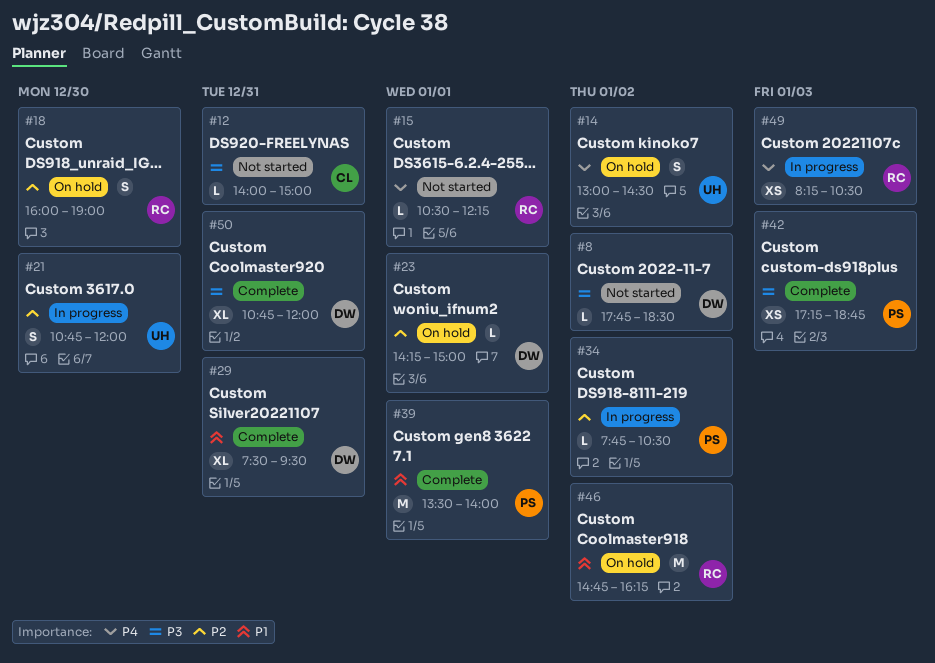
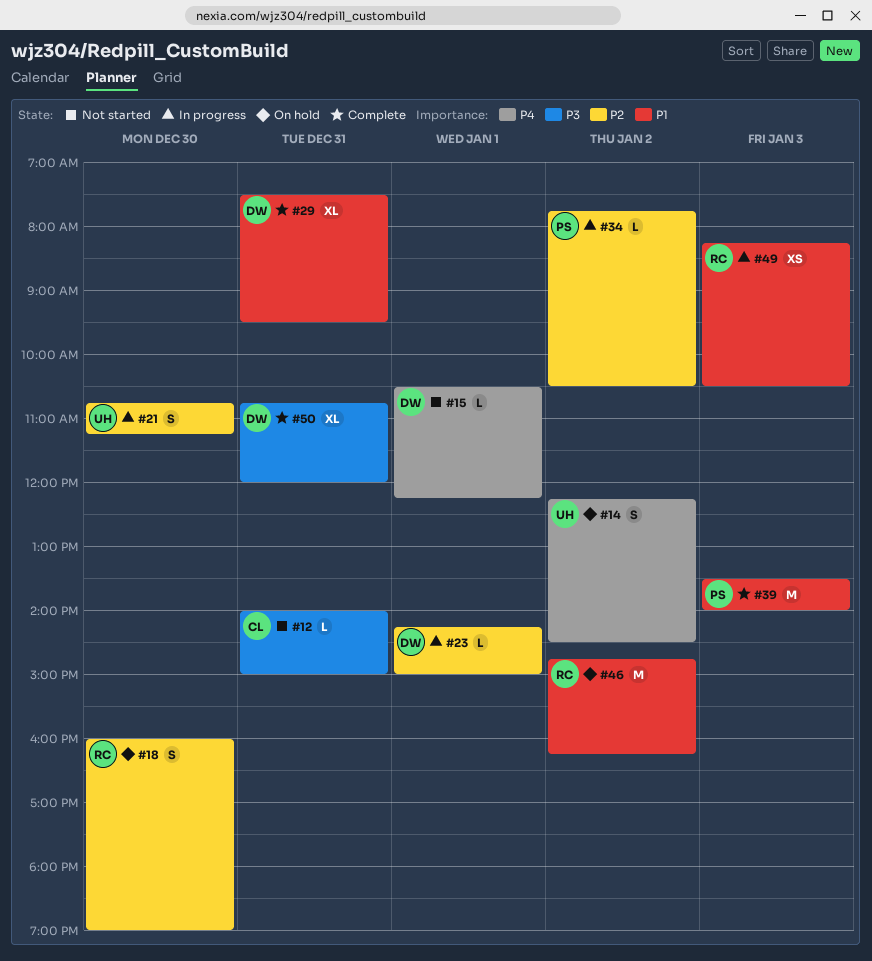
#8: present -> none
#14, begins: 13:00 -> 12:15
#15, owner: RC -> DW
#21, ends: 12:00 -> 11:15
#23, status: On hold -> In progress
#39, day: Jan 1 -> Jan 3
#42: present -> none
#49, priority: P4 -> P1

